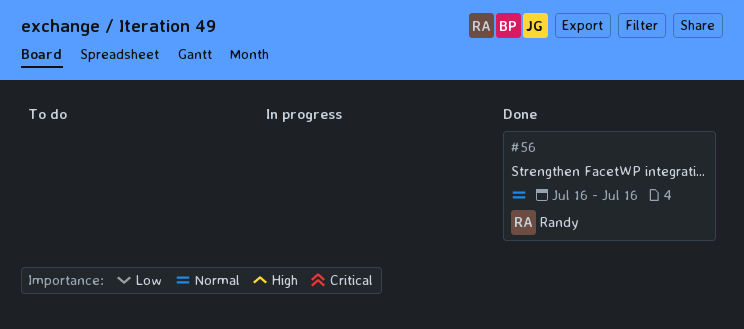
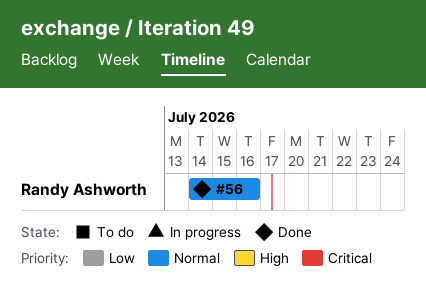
#56, start: Jul 16 -> Jul 14

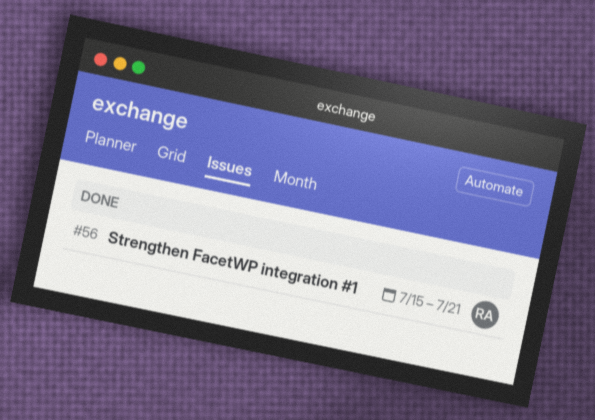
#56, start: Jul 14 -> Jul 15
#56, due: Jul 16 -> Jul 21

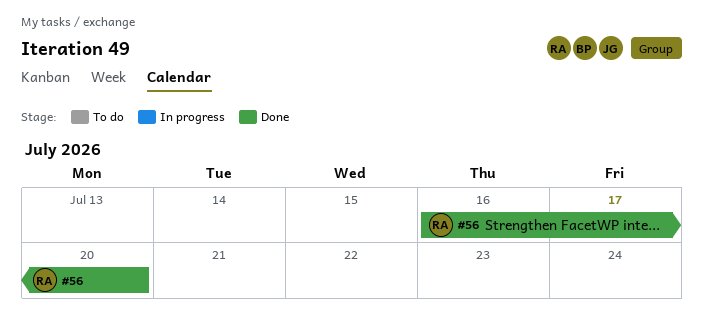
#56, start: Jul 15 -> Jul 16
#56, due: Jul 21 -> Jul 20

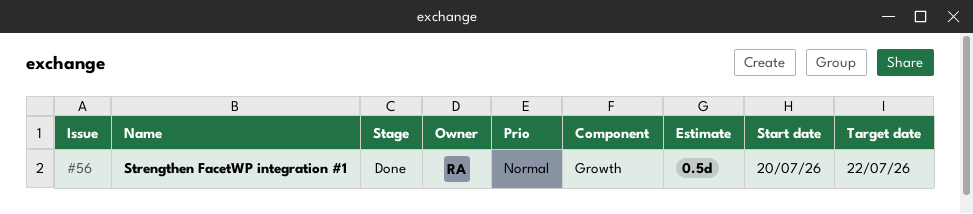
#56, start: Jul 16 -> Jul 20
#56, due: Jul 20 -> Jul 22

